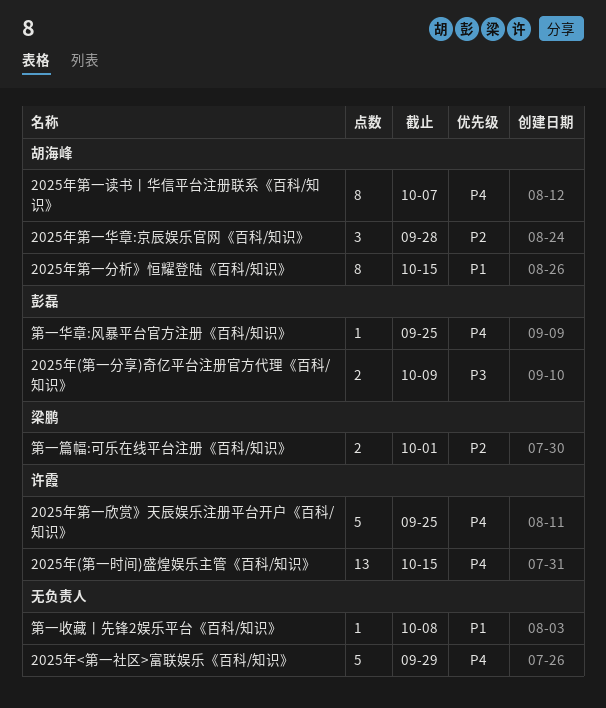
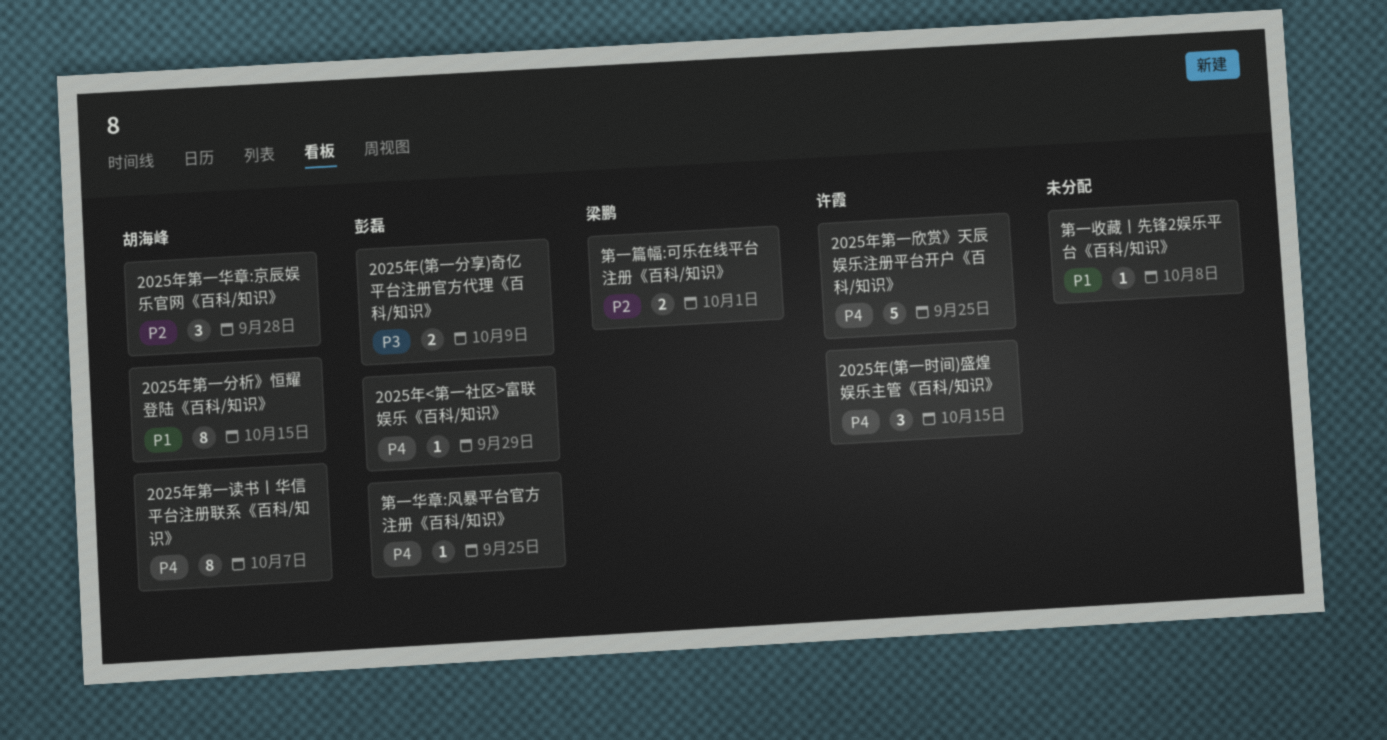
2025年(第一时间)盛煌娱乐主管《百科/知识》, estimate: 13 -> 3
2025年<第一社区>富联娱乐《百科/知识》, owner: none -> 彭磊
2025年<第一社区>富联娱乐《百科/知识》, estimate: 5 -> 1

